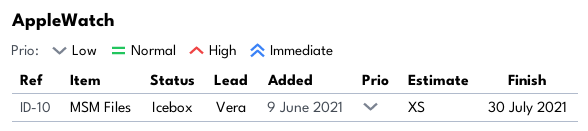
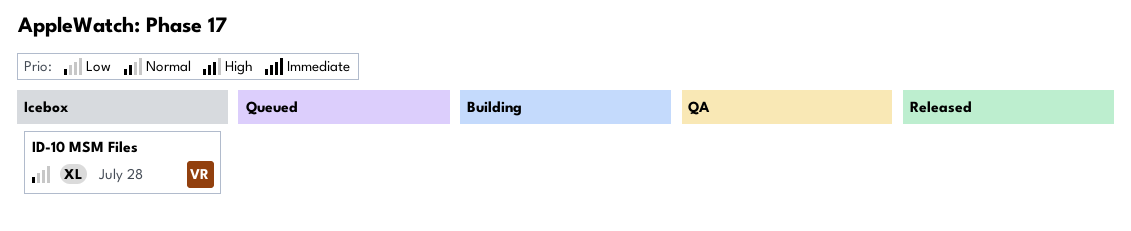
ID-10, estimate: XS -> XL
ID-10, due: Jul 30 -> Jul 28

